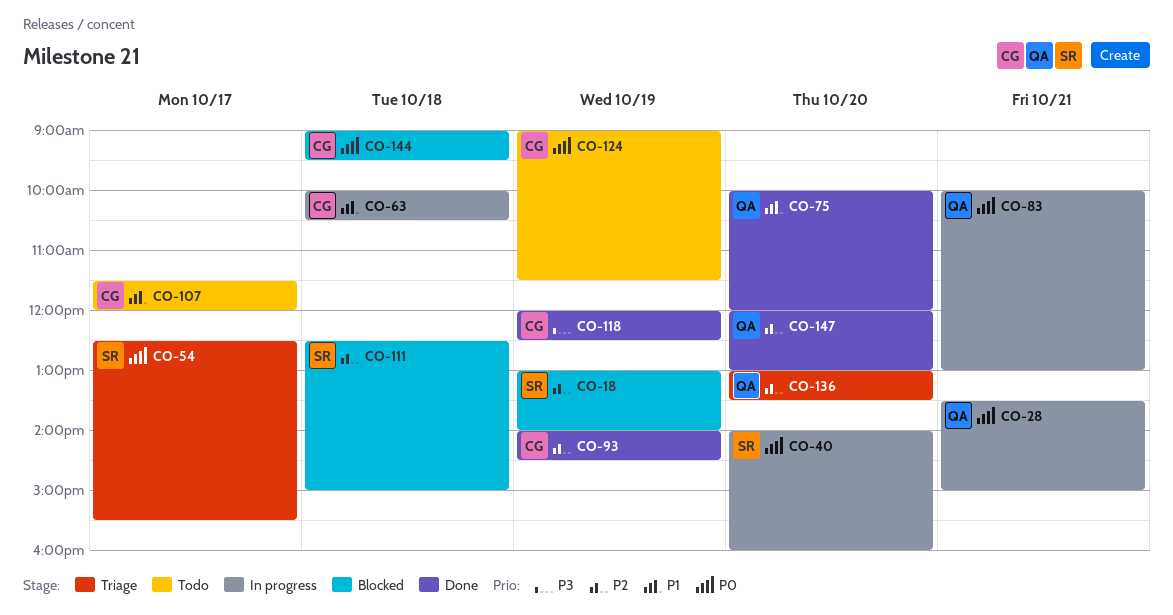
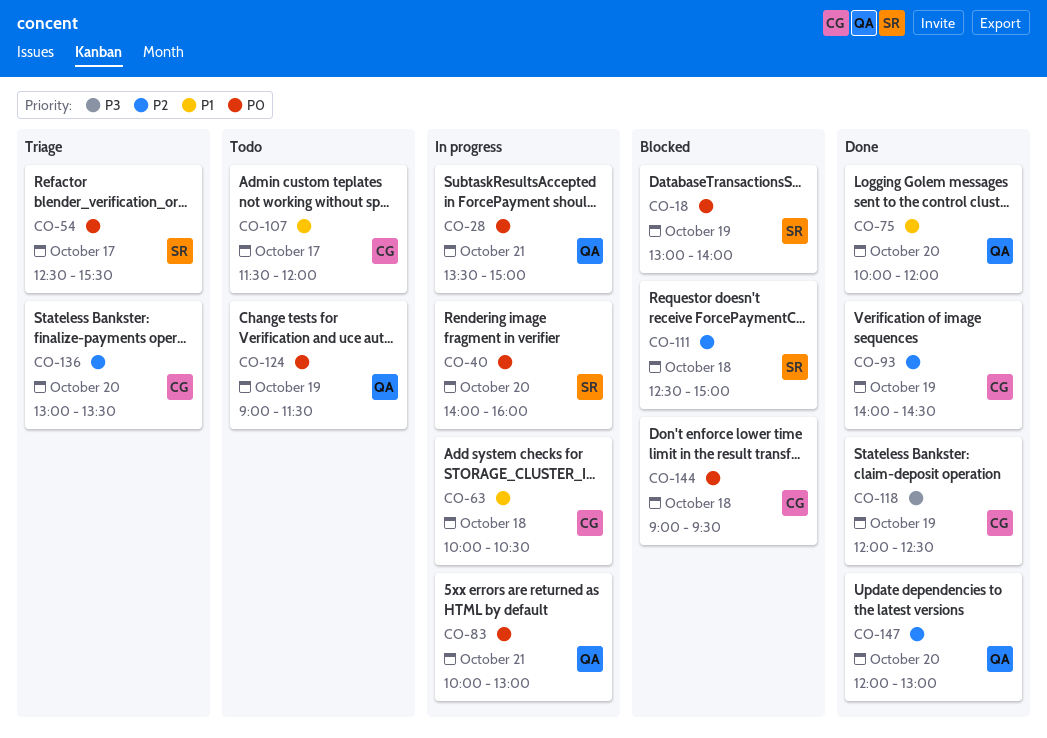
CO-18, priority: P2 -> P0
CO-124, owner: CG -> QA
CO-136, owner: QA -> CG

